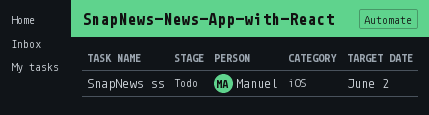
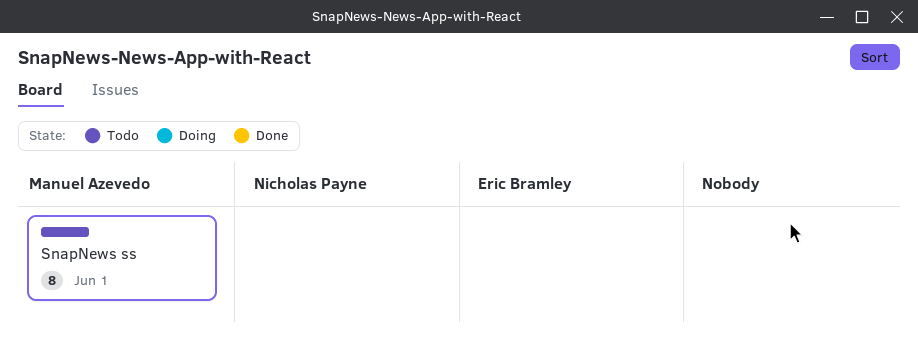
SnapNews ss, due: Jun 2 -> Jun 1

